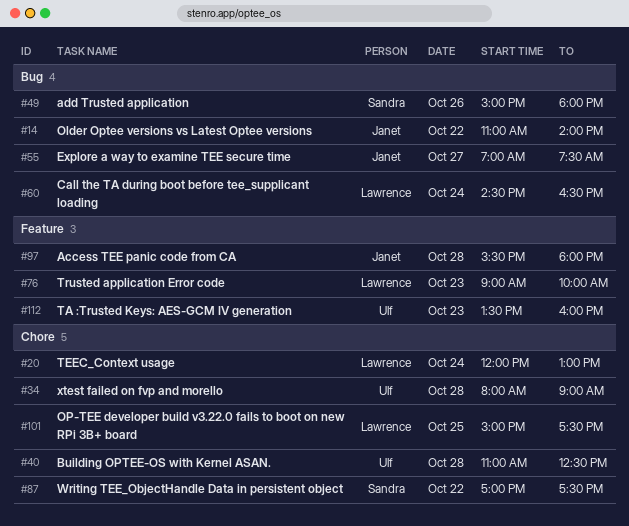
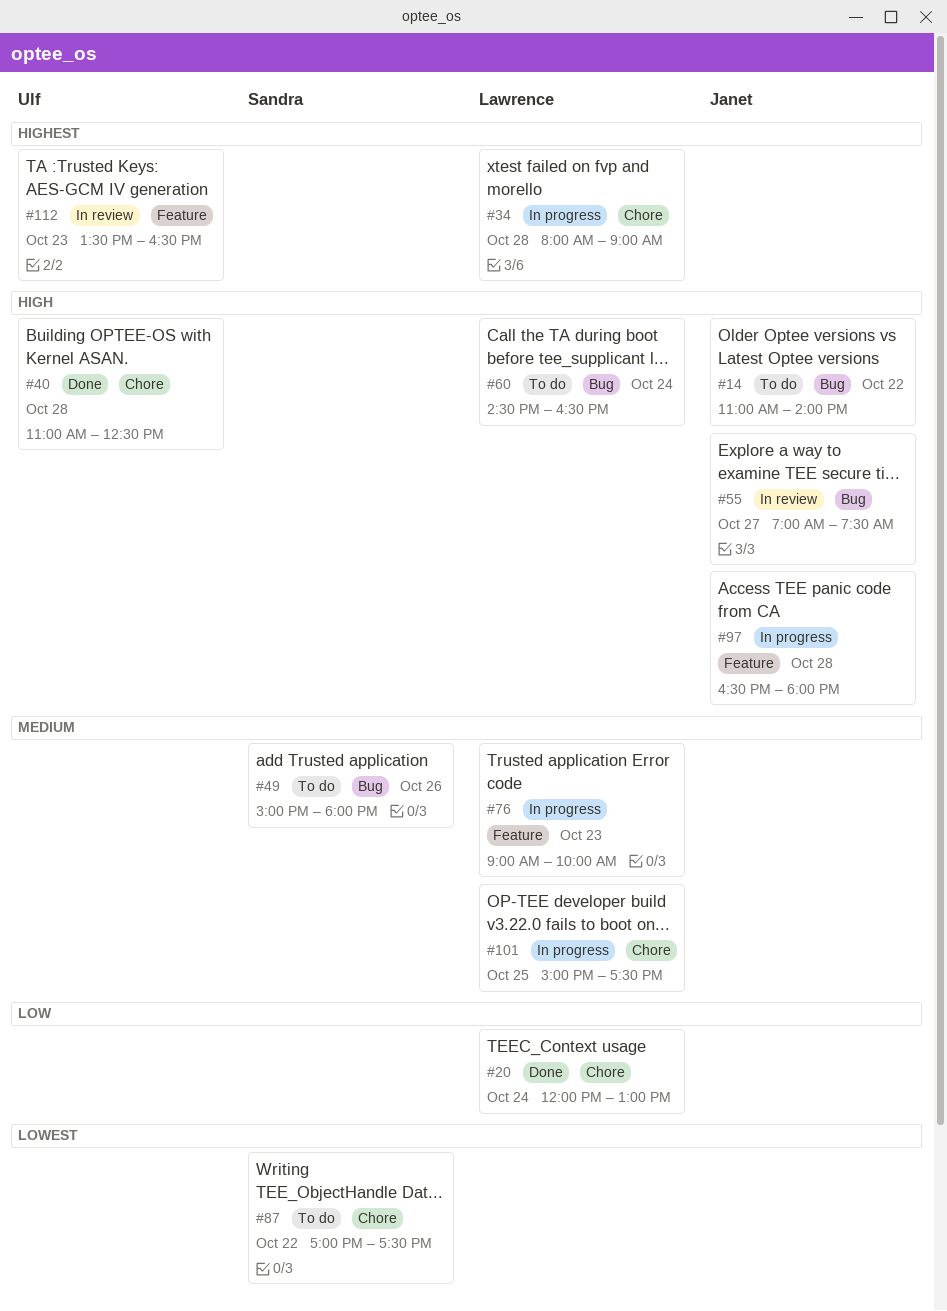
#34, owner: Ulf -> Lawrence
#97, begins: 15:30 -> 16:30
#112, ends: 16:00 -> 16:30

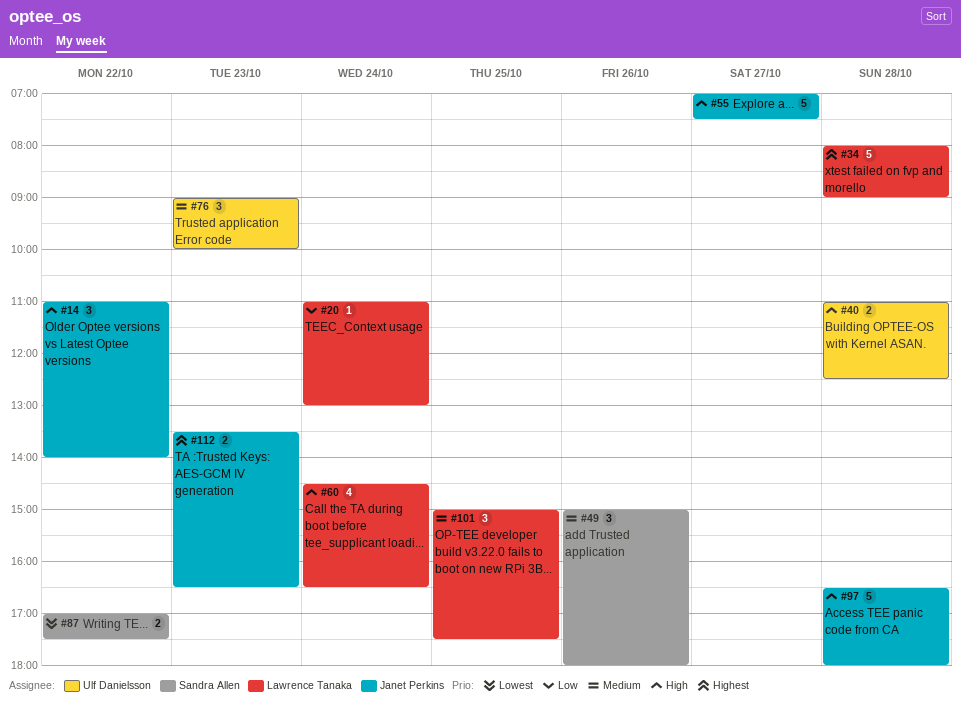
#20, begins: 12:00 -> 11:00
#76, owner: Lawrence Tanaka -> Ulf Danielsson
#112, owner: Ulf Danielsson -> Janet Perkins

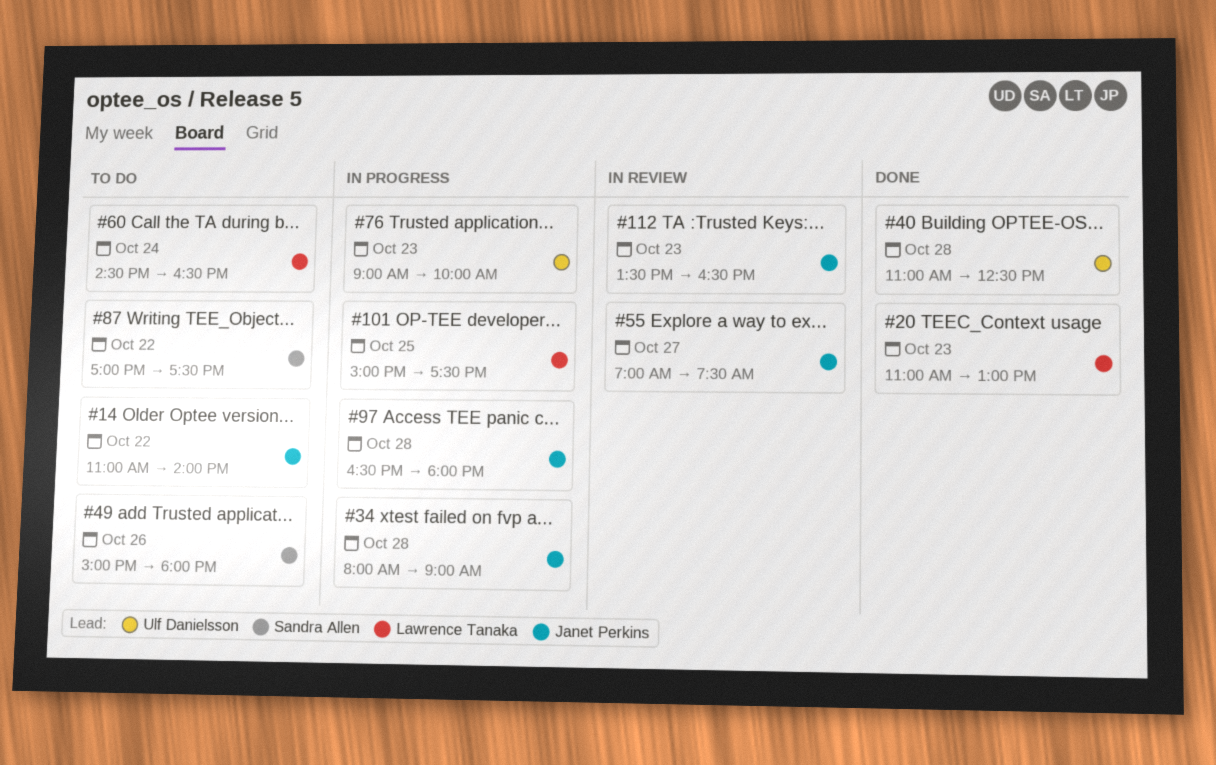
#20, day: Oct 24 -> Oct 23
#34, owner: Lawrence Tanaka -> Janet Perkins

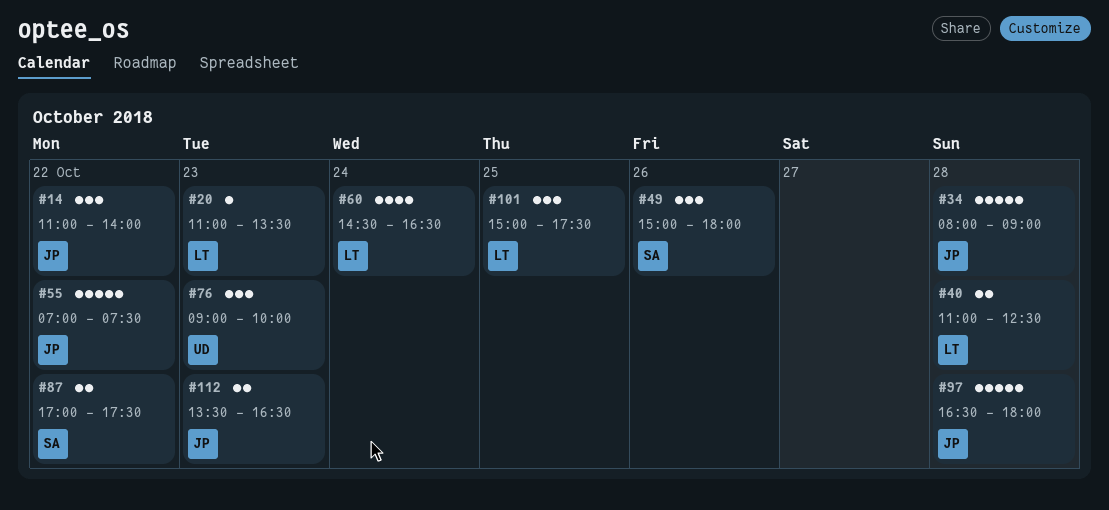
#20, ends: 13:00 -> 13:30
#40, owner: Ulf Danielsson -> Lawrence Tanaka
#55, day: Oct 27 -> Oct 22

